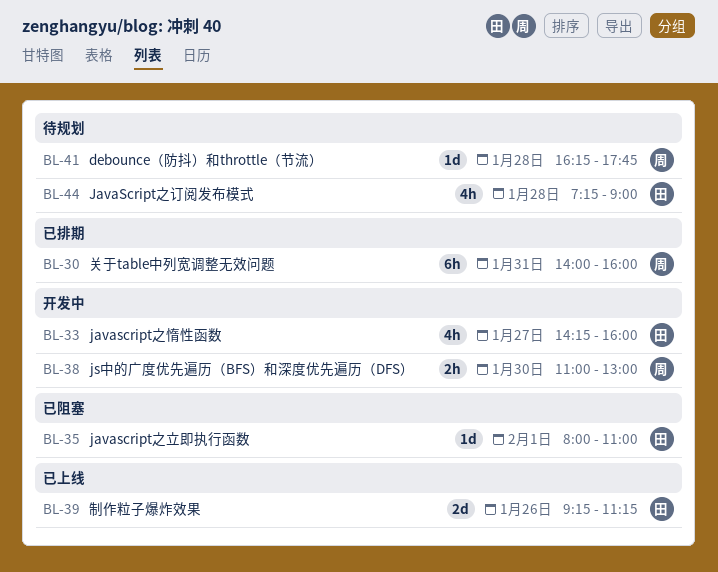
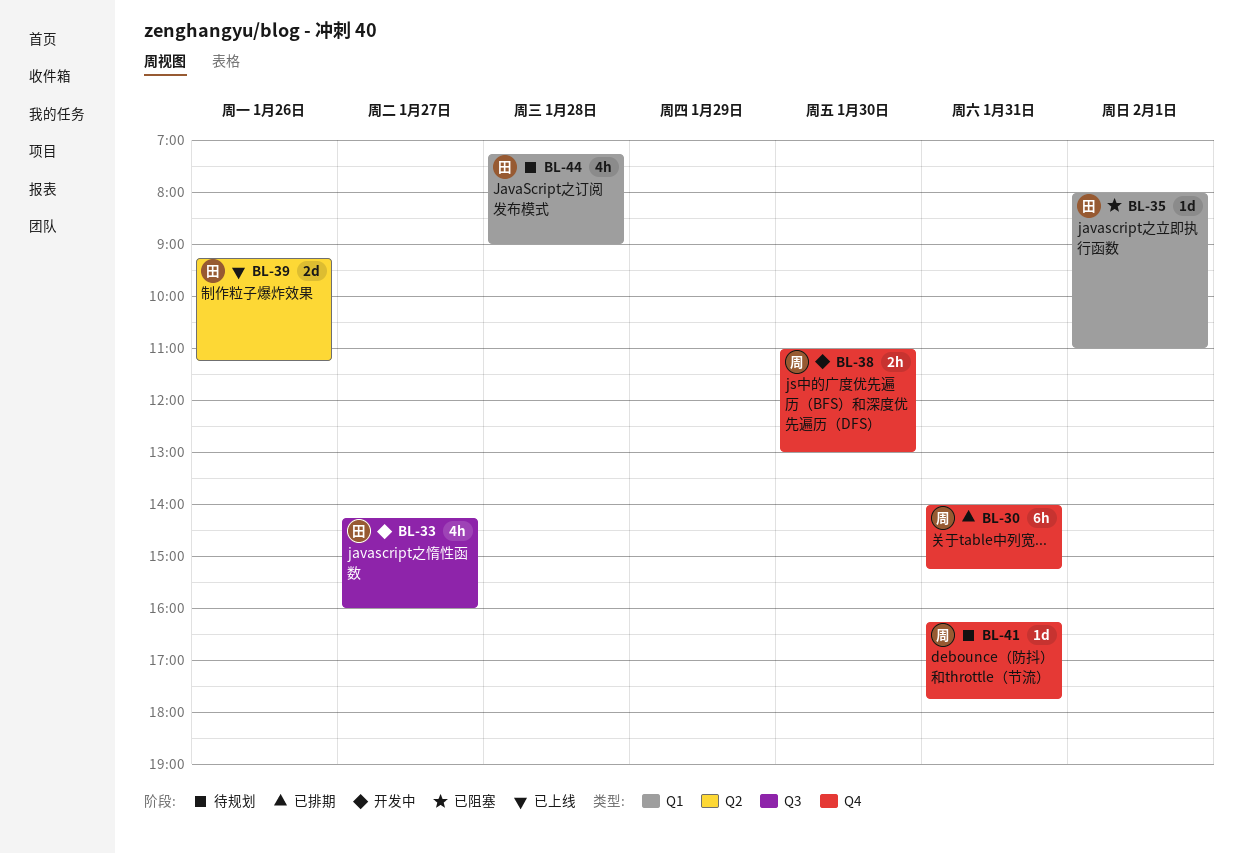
BL-30, ends: 16:00 -> 15:15
BL-41, day: Jan 28 -> Jan 31

